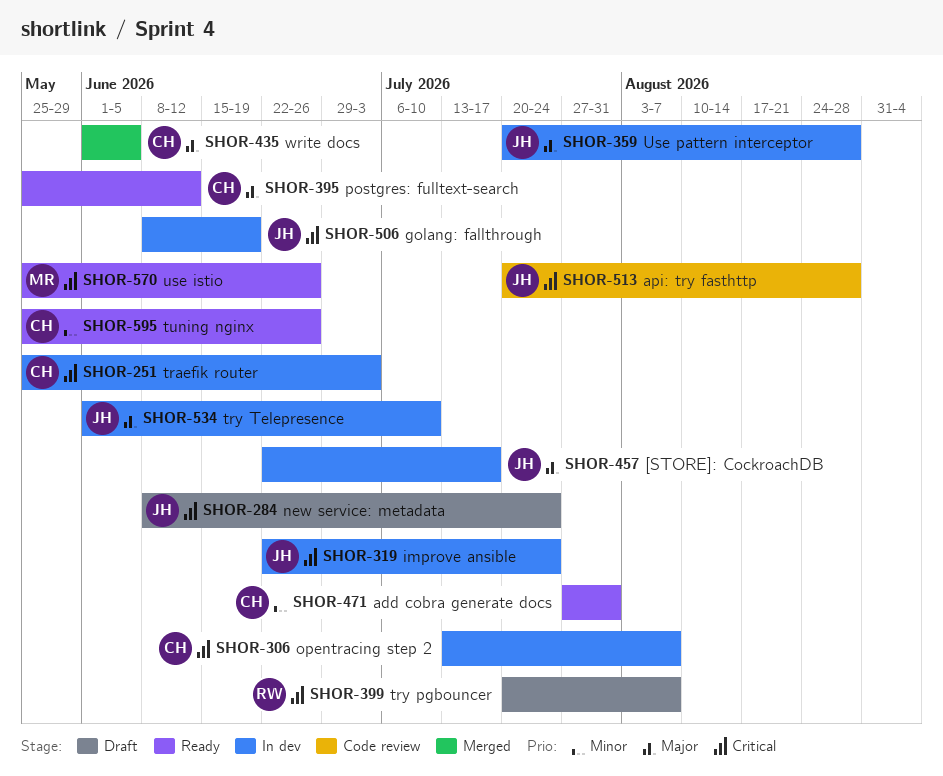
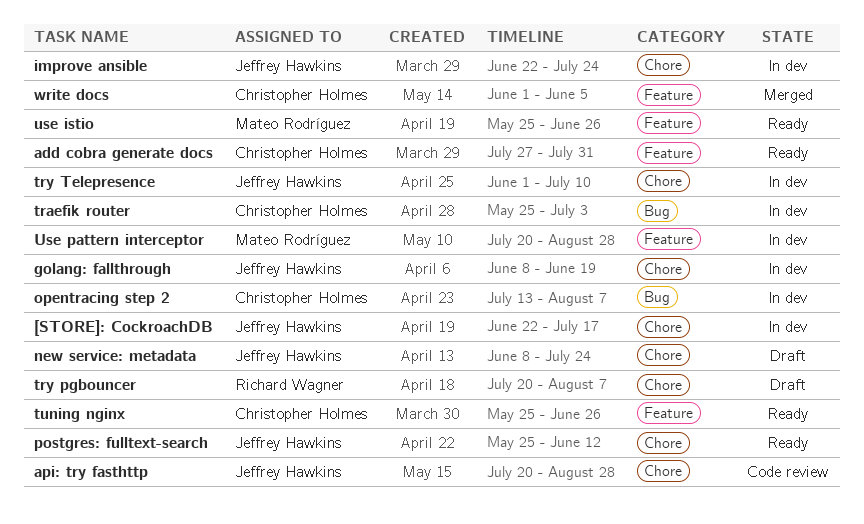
postgres: fulltext-search, owner: Christopher Holmes -> Jeffrey Hawkins
Use pattern interceptor, owner: Jeffrey Hawkins -> Mateo Rodríguez

